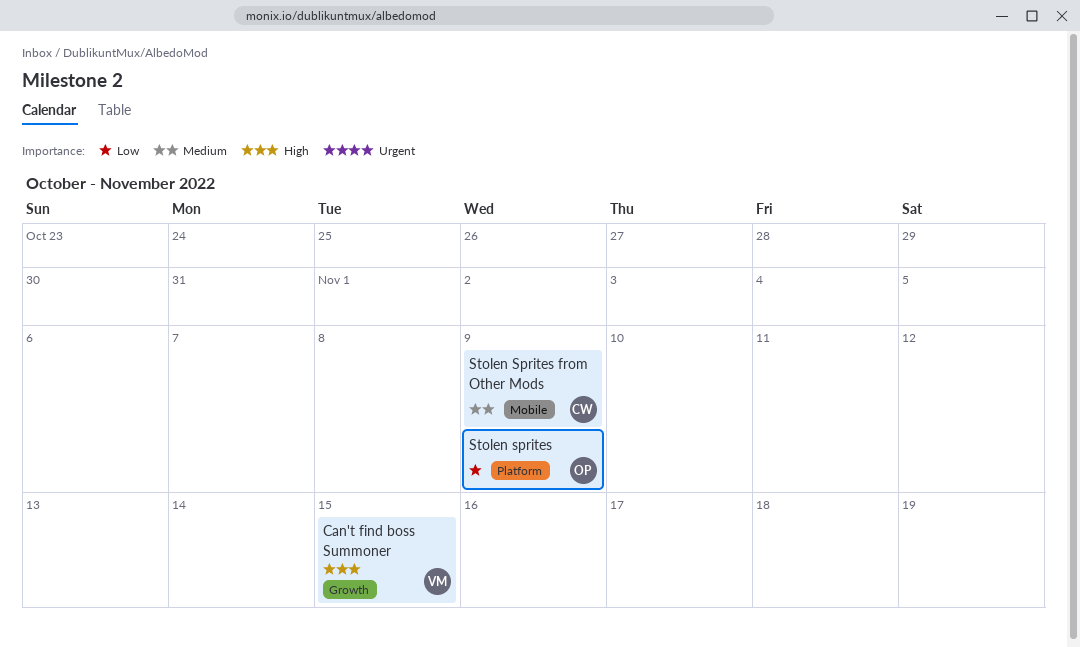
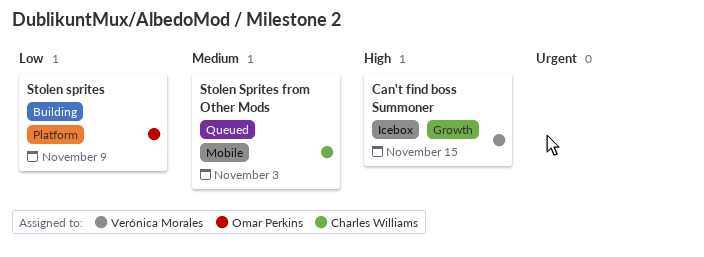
Stolen Sprites from Other Mods, due: Nov 9 -> Nov 3

